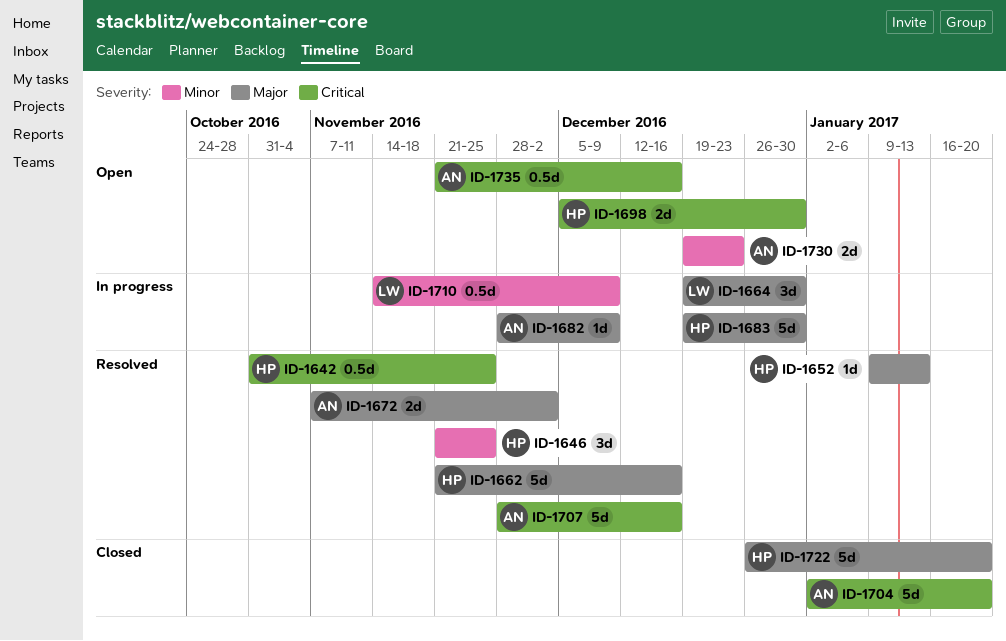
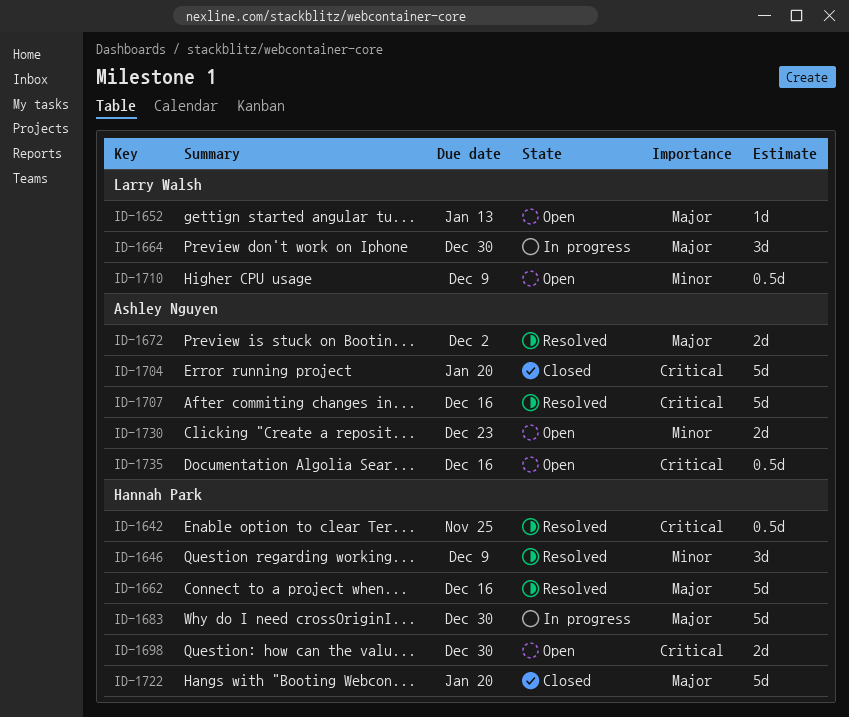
ID-1646, due: Nov 25 -> Dec 9
ID-1652, status: Resolved -> Open
ID-1652, owner: Hannah Park -> Larry Walsh
ID-1682: present -> none
ID-1710, status: In progress -> Open

